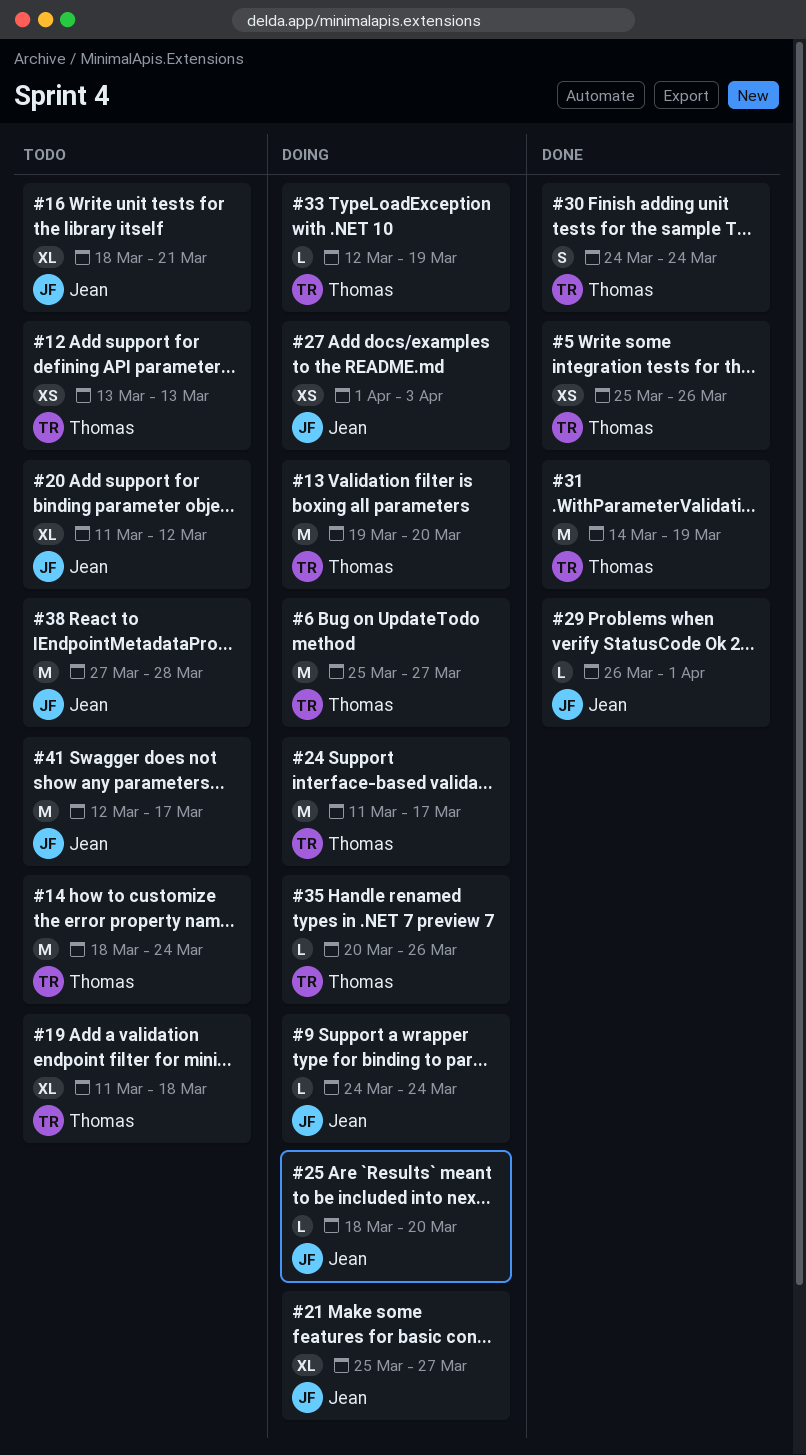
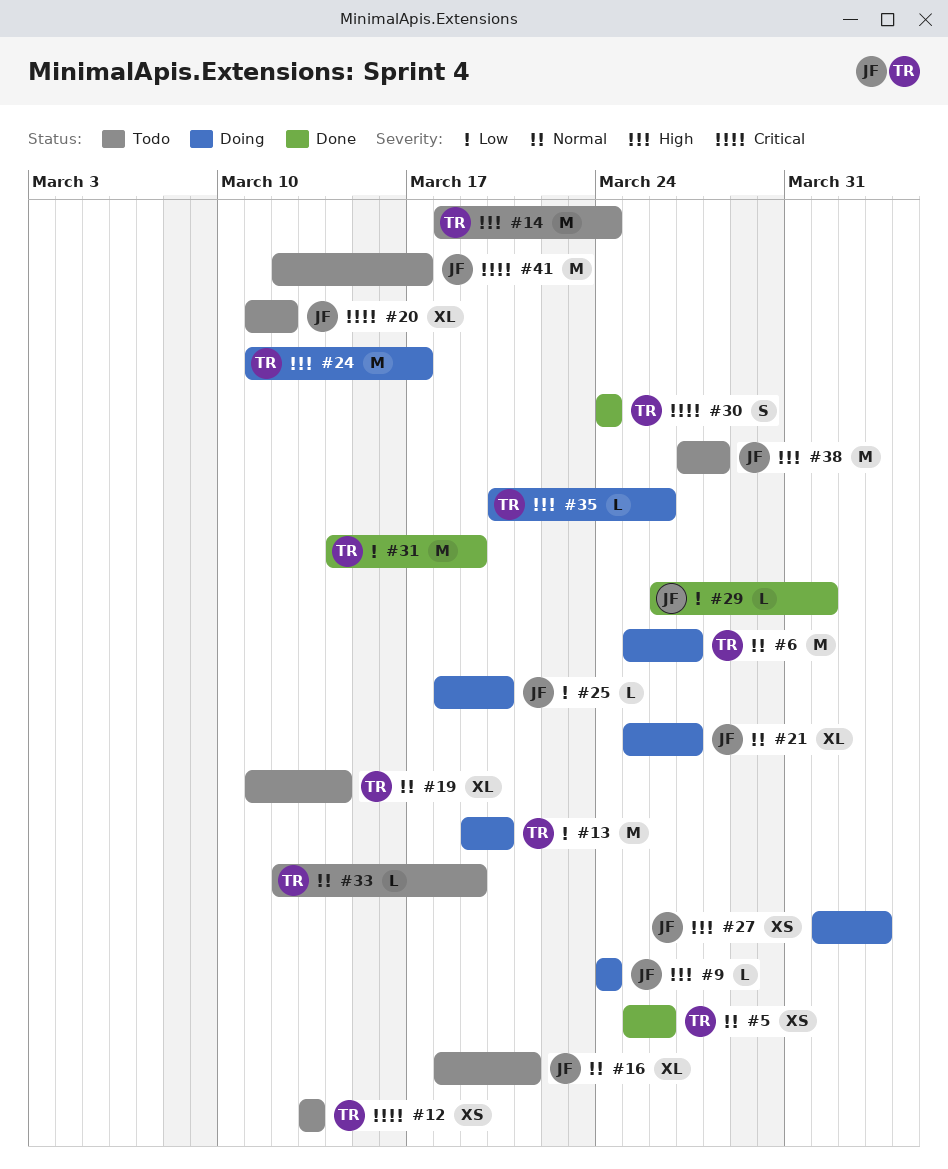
#19, due: Mar 18 -> Mar 14
#33, status: Doing -> Todo

